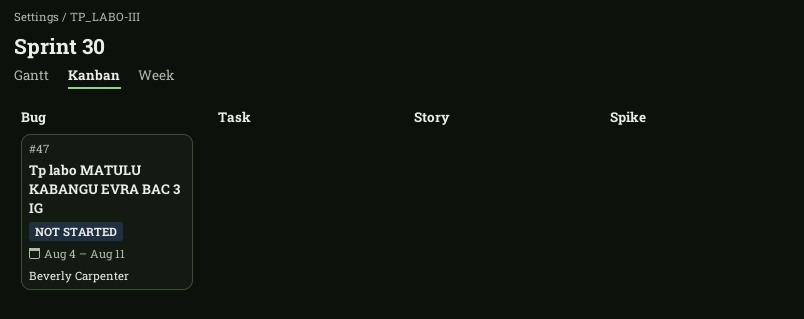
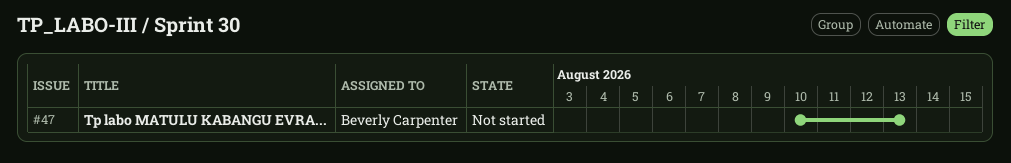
#47, start: Aug 4 -> Aug 10
#47, due: Aug 11 -> Aug 13

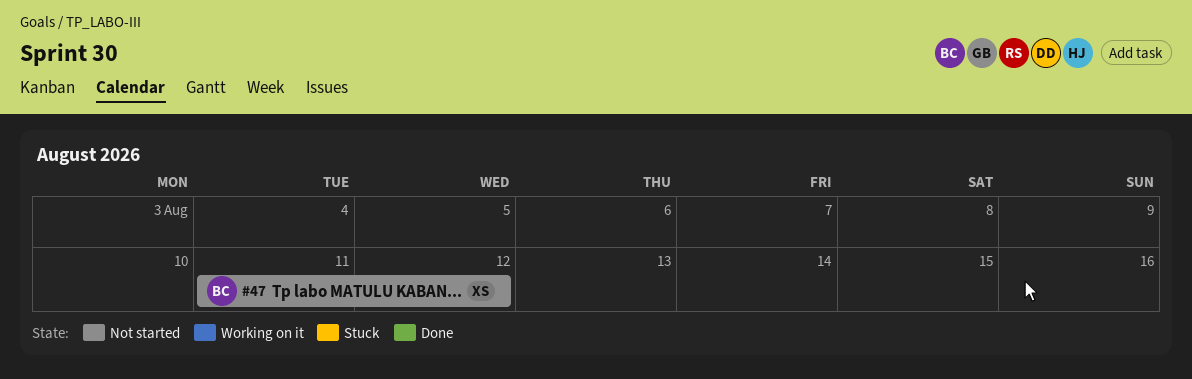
#47, start: Aug 10 -> Aug 11
#47, due: Aug 13 -> Aug 12

